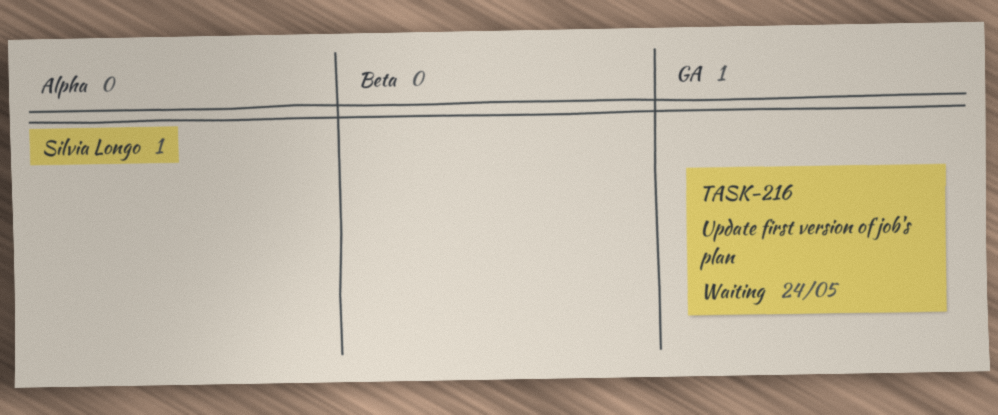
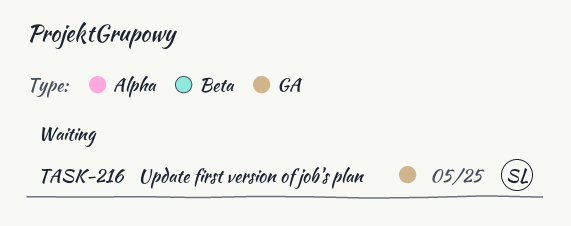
TASK-216, due: May 24 -> May 25

